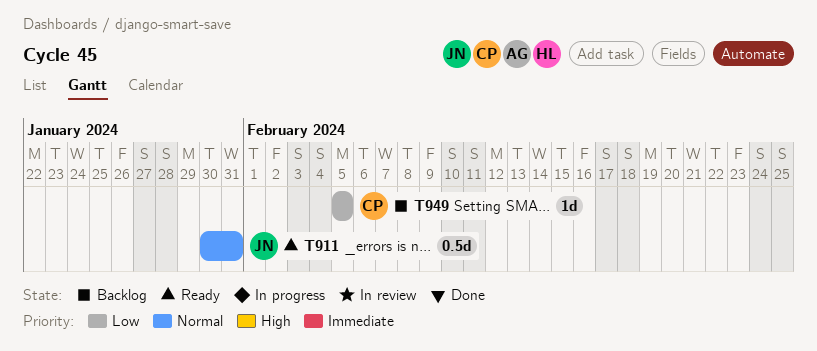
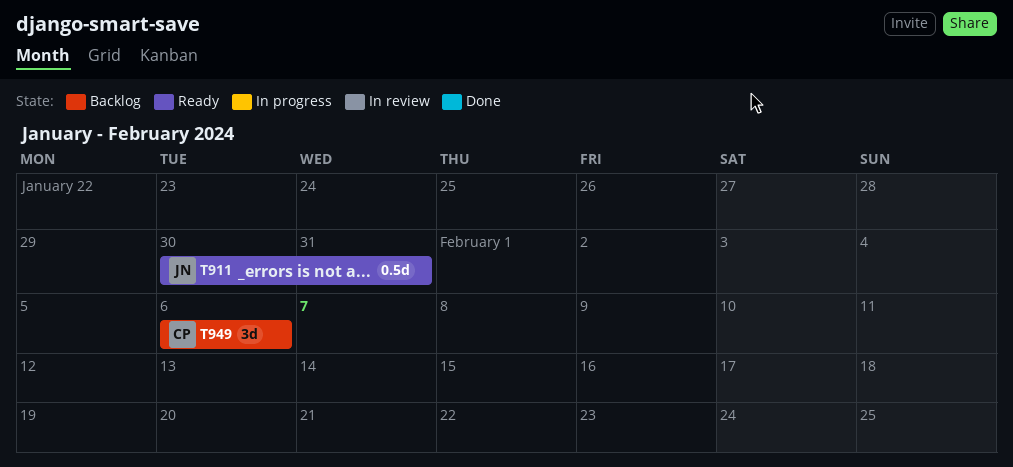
T949, estimate: 1d -> 3d
T949, start: Feb 5 -> Feb 6
T949, due: Feb 5 -> Feb 6

